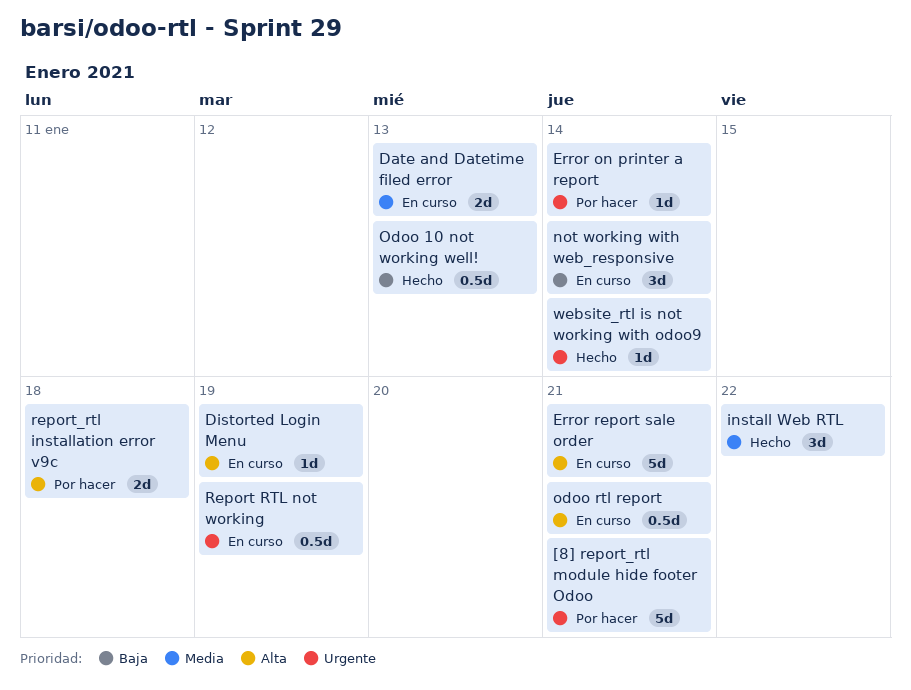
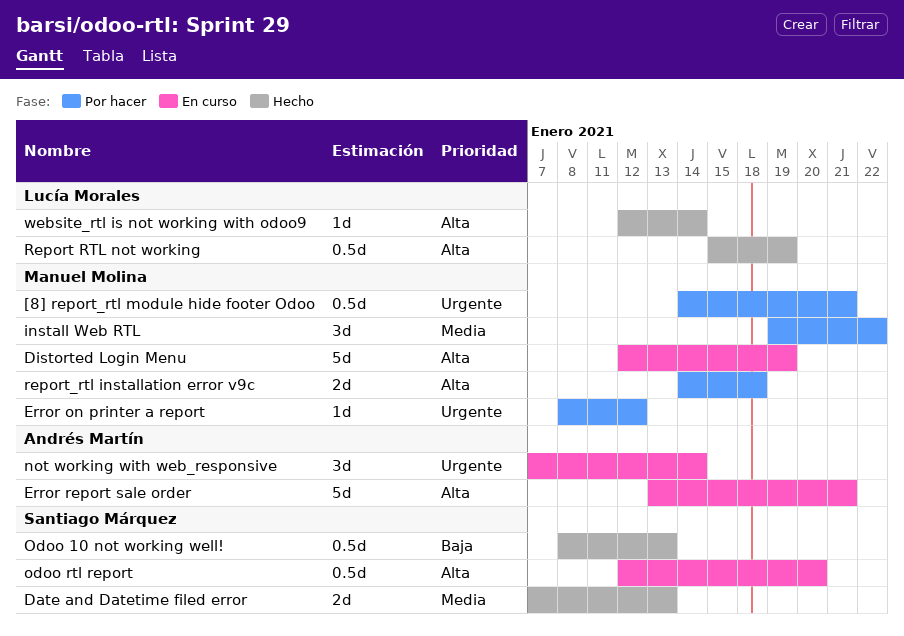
[8] report_rtl module hide footer Odoo, estimate: 5d -> 0.5d
Date and Datetime filed error, status: En curso -> Hecho
Distorted Login Menu, estimate: 1d -> 5d
Error on printer a report, due: Jan 14 -> Jan 12
install Web RTL, status: Hecho -> Por hacer
not working with web_responsive, priority: Baja -> Urgente
odoo rtl report, due: Jan 21 -> Jan 20
Report RTL not working, status: En curso -> Hecho
Report RTL not working, priority: Urgente -> Alta
website_rtl is not working with odoo9, priority: Urgente -> Alta

